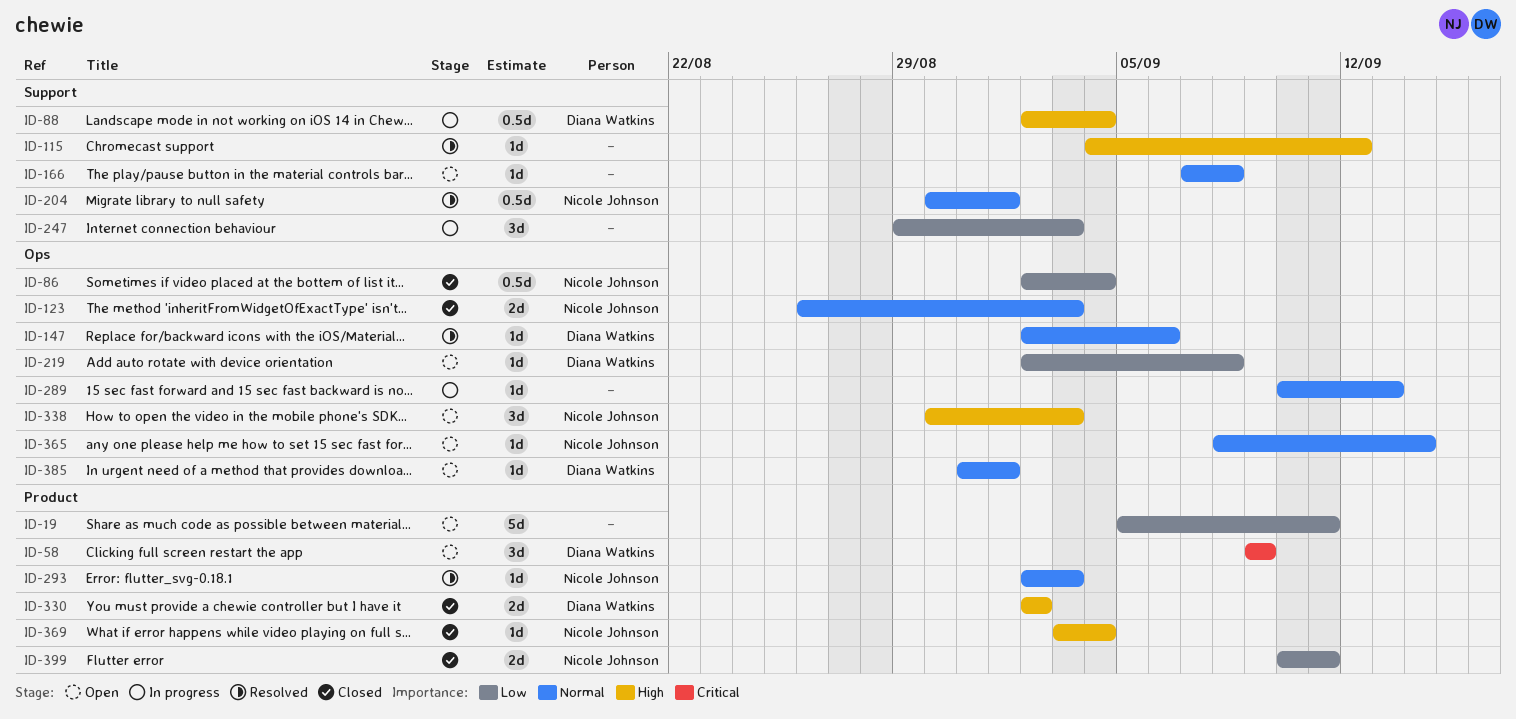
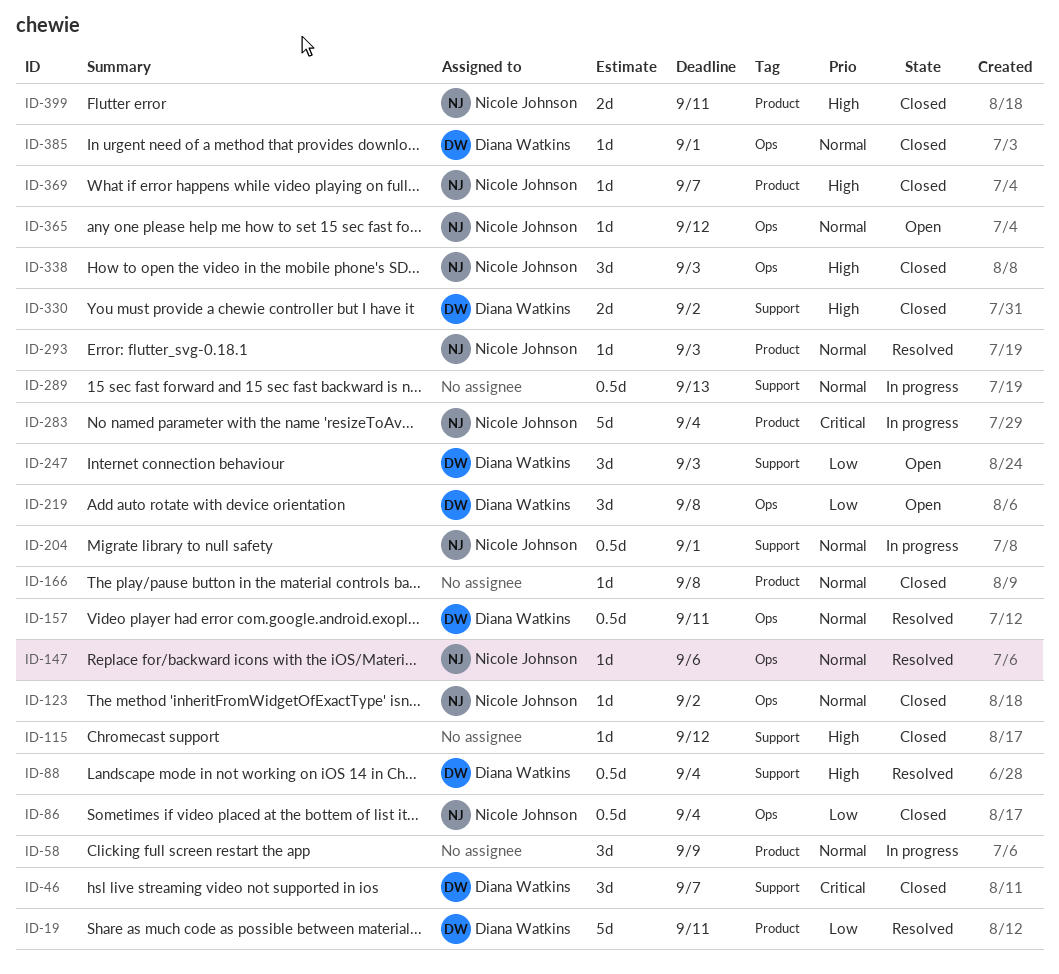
ID-19, status: Open -> Resolved
ID-19, owner: none -> Diana Watkins
ID-46: none -> present
ID-58, status: Open -> In progress
ID-58, owner: Diana Watkins -> none
ID-58, priority: Critical -> Normal
ID-88, status: In progress -> Resolved
ID-115, status: Resolved -> Closed
ID-123, estimate: 2d -> 1d
ID-123, due: Sep 3 -> Sep 2
ID-147, owner: Diana Watkins -> Nicole Johnson
ID-157: none -> present
ID-166, status: Open -> Closed
ID-166, label: Support -> Product
ID-204, status: Resolved -> In progress
ID-219, estimate: 1d -> 3d
ID-247, status: In progress -> Open
ID-247, owner: none -> Diana Watkins
ID-283: none -> present
ID-289, label: Ops -> Support
ID-289, estimate: 1d -> 0.5d
ID-330, label: Product -> Support
ID-338, status: Open -> Closed
ID-365, due: Sep 14 -> Sep 12
ID-369, due: Sep 4 -> Sep 7
ID-385, status: Open -> Closed
ID-399, priority: Low -> High

